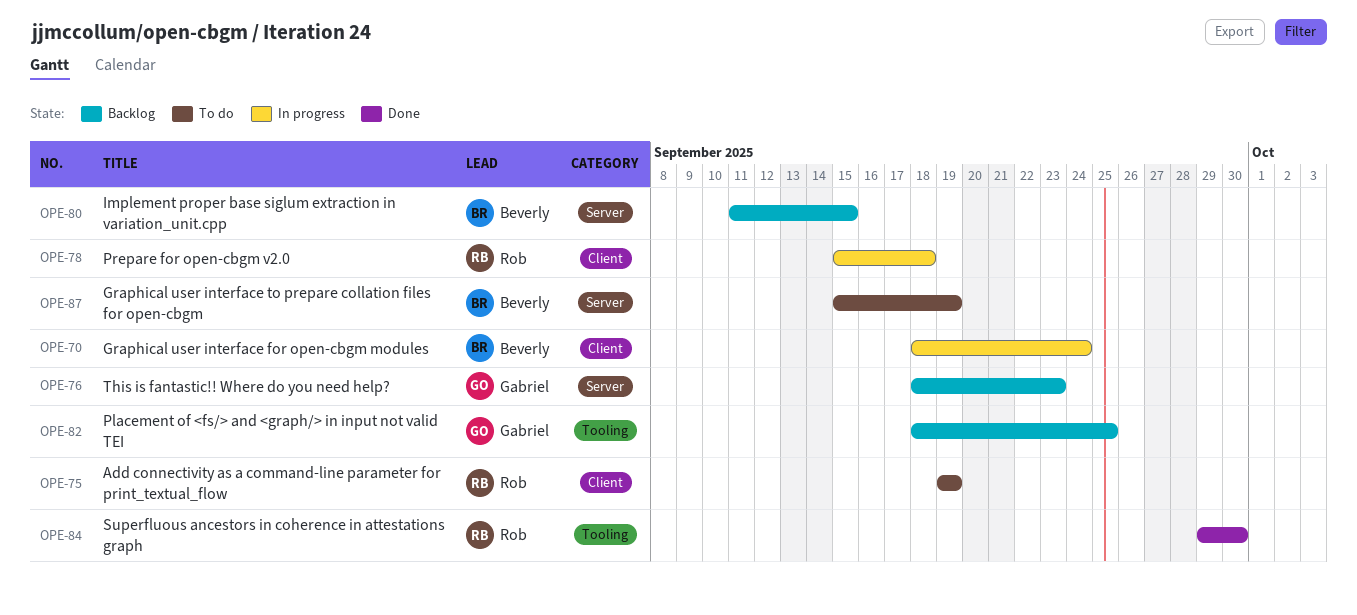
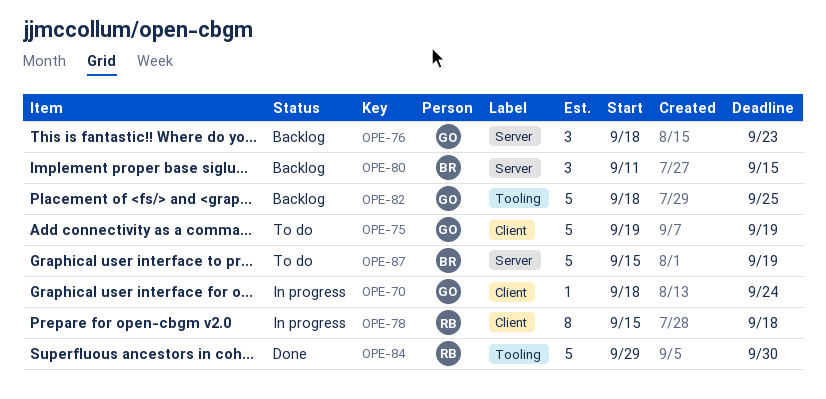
OPE-70, owner: Beverly -> Gabriel
OPE-75, owner: Rob -> Gabriel

